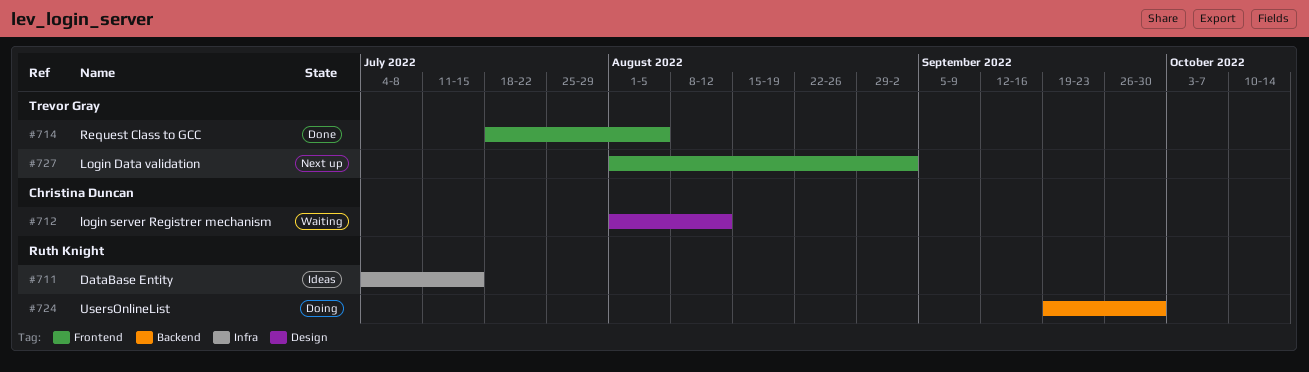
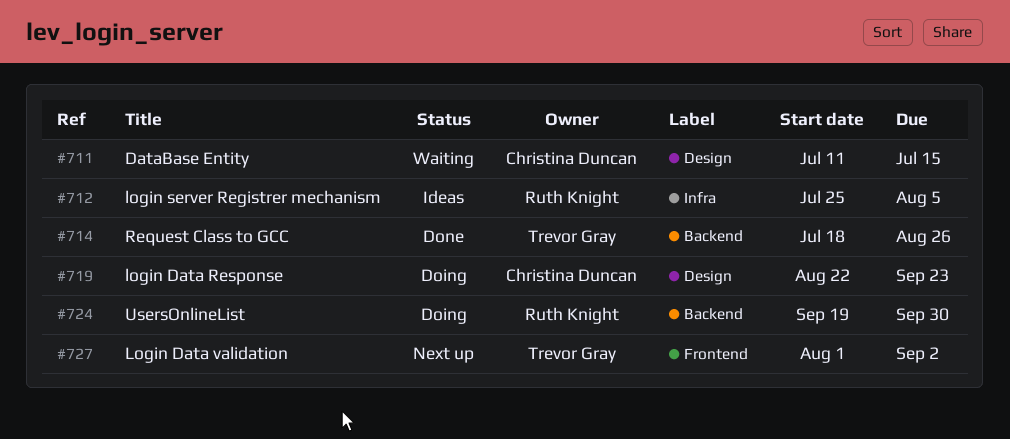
#711, status: Ideas -> Waiting
#711, owner: Ruth Knight -> Christina Duncan
#711, label: Infra -> Design
#711, start: Jul 4 -> Jul 11
#712, status: Waiting -> Ideas
#712, owner: Christina Duncan -> Ruth Knight
#712, label: Design -> Infra
#712, start: Aug 1 -> Jul 25
#712, due: Aug 12 -> Aug 5
#714, label: Frontend -> Backend
#714, due: Aug 5 -> Aug 26
#719: none -> present

